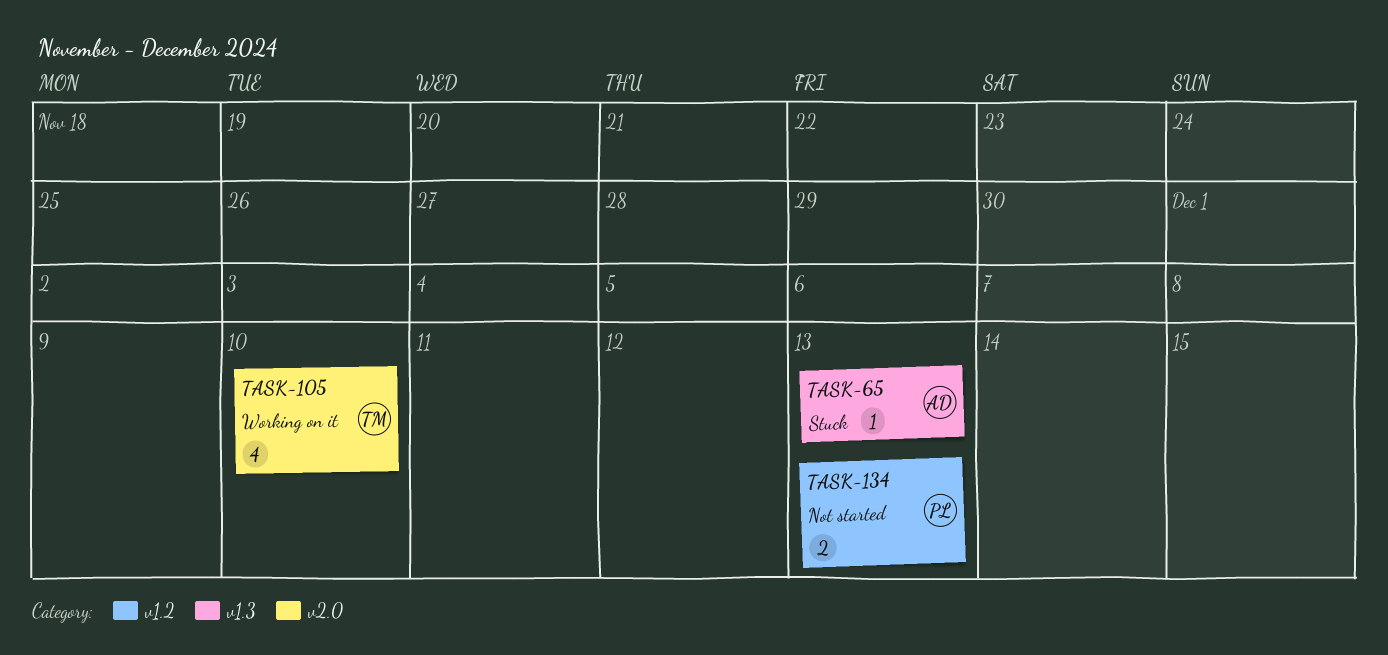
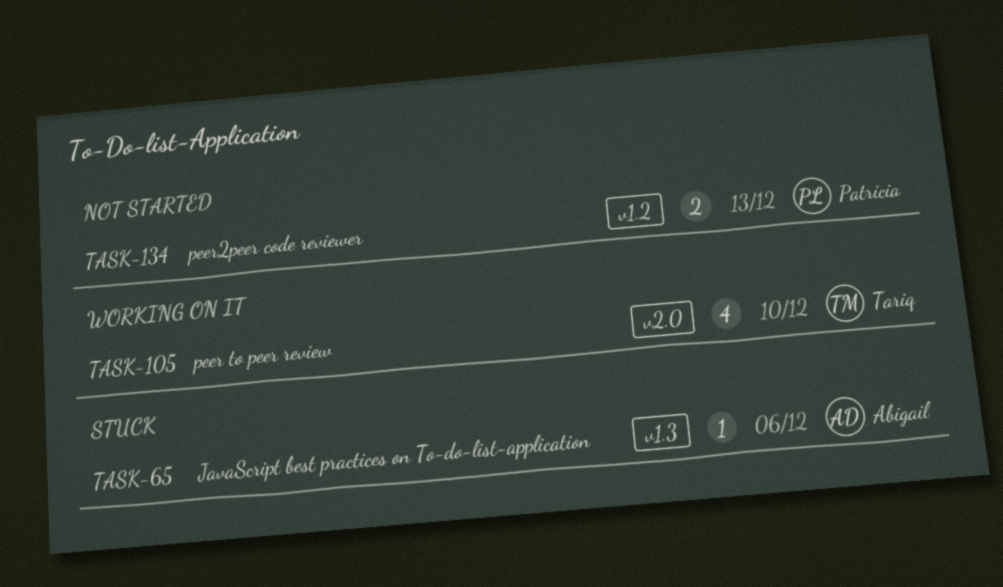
TASK-65, due: Dec 13 -> Dec 6

